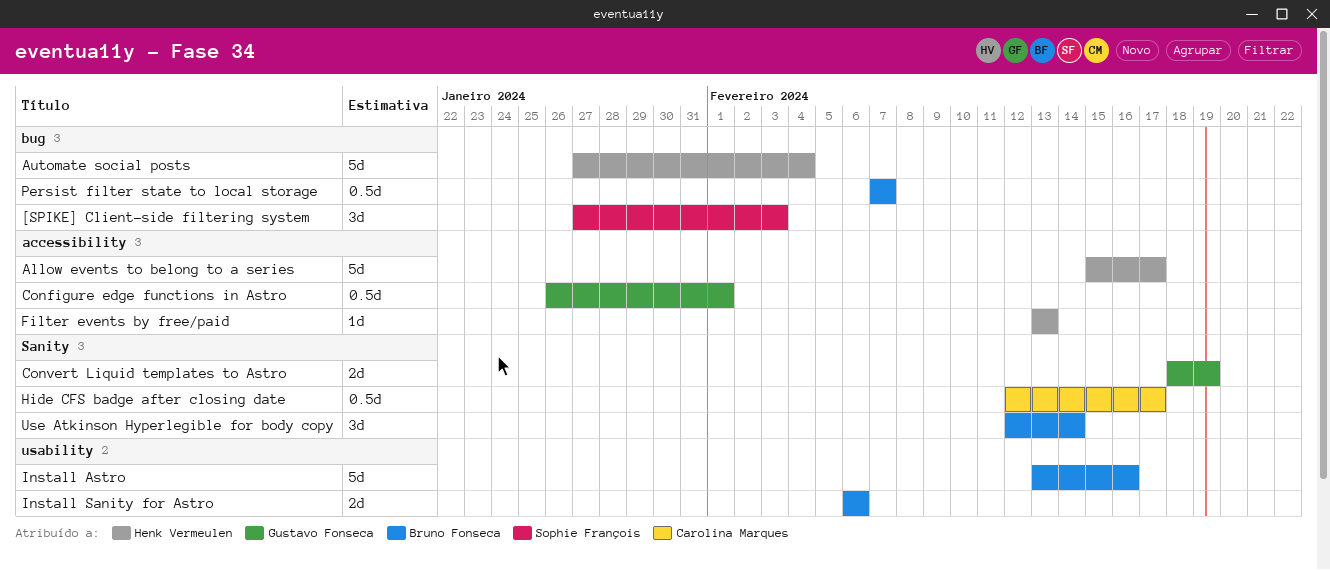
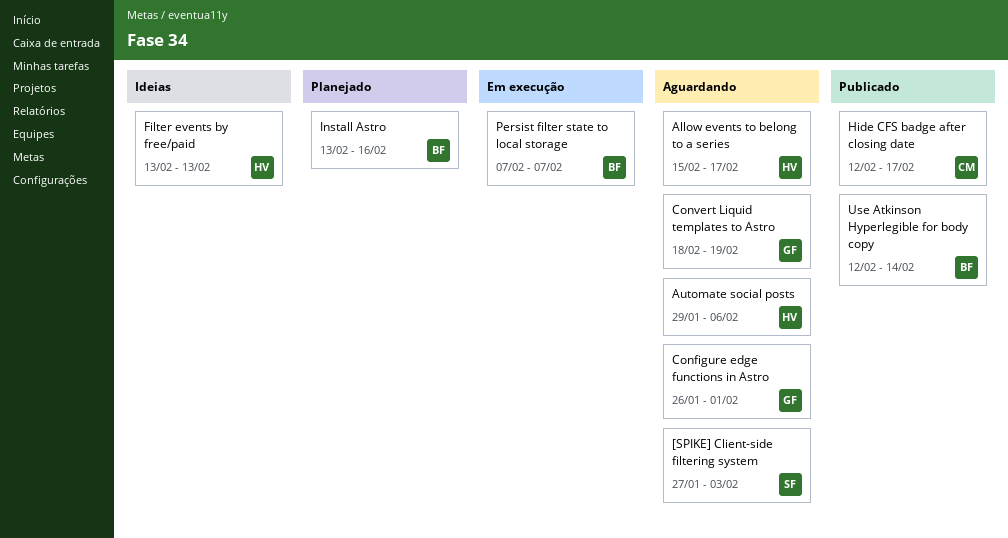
Automate social posts, start: Jan 27 -> Jan 29
Automate social posts, due: Feb 4 -> Feb 6
Install Sanity for Astro: present -> none

